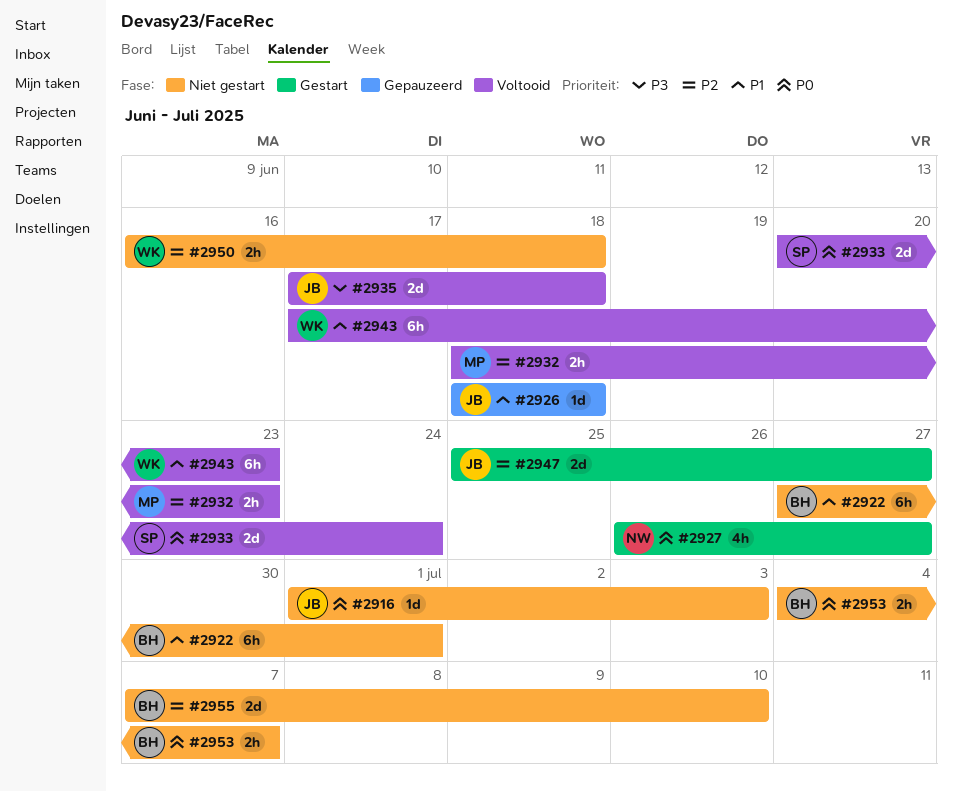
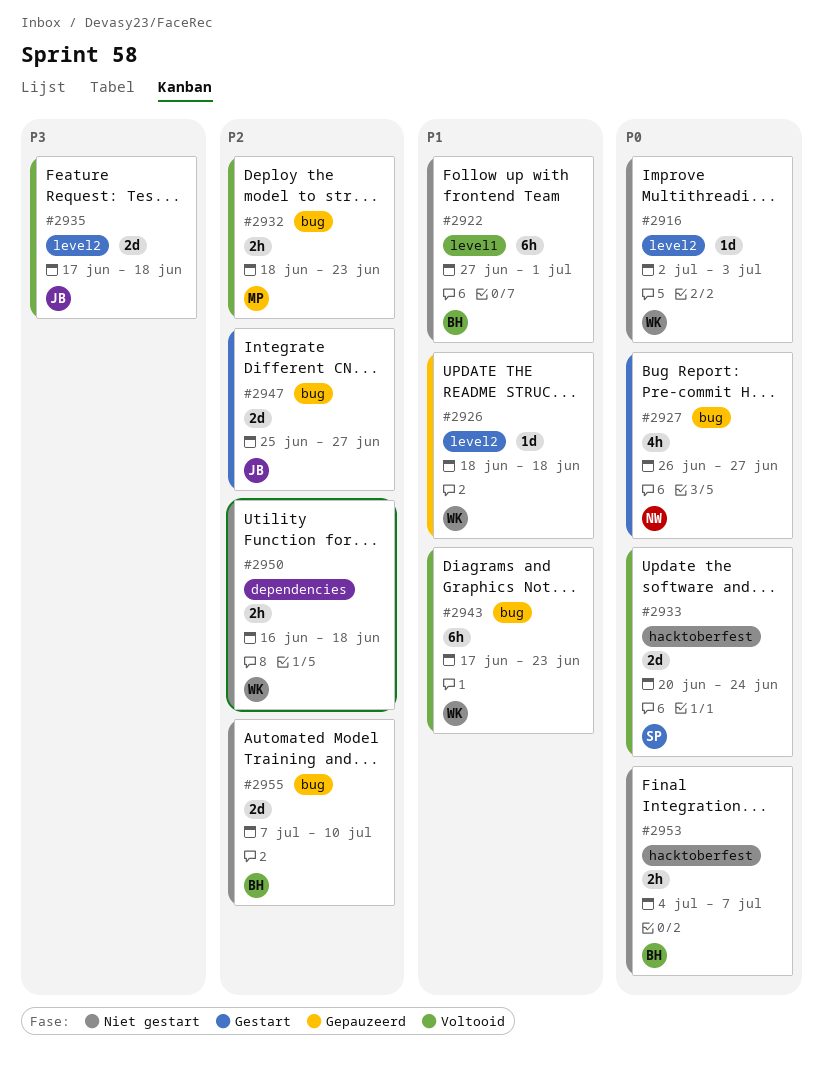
#2916, owner: JB -> WK
#2916, start: Jul 1 -> Jul 2
#2926, owner: JB -> WK

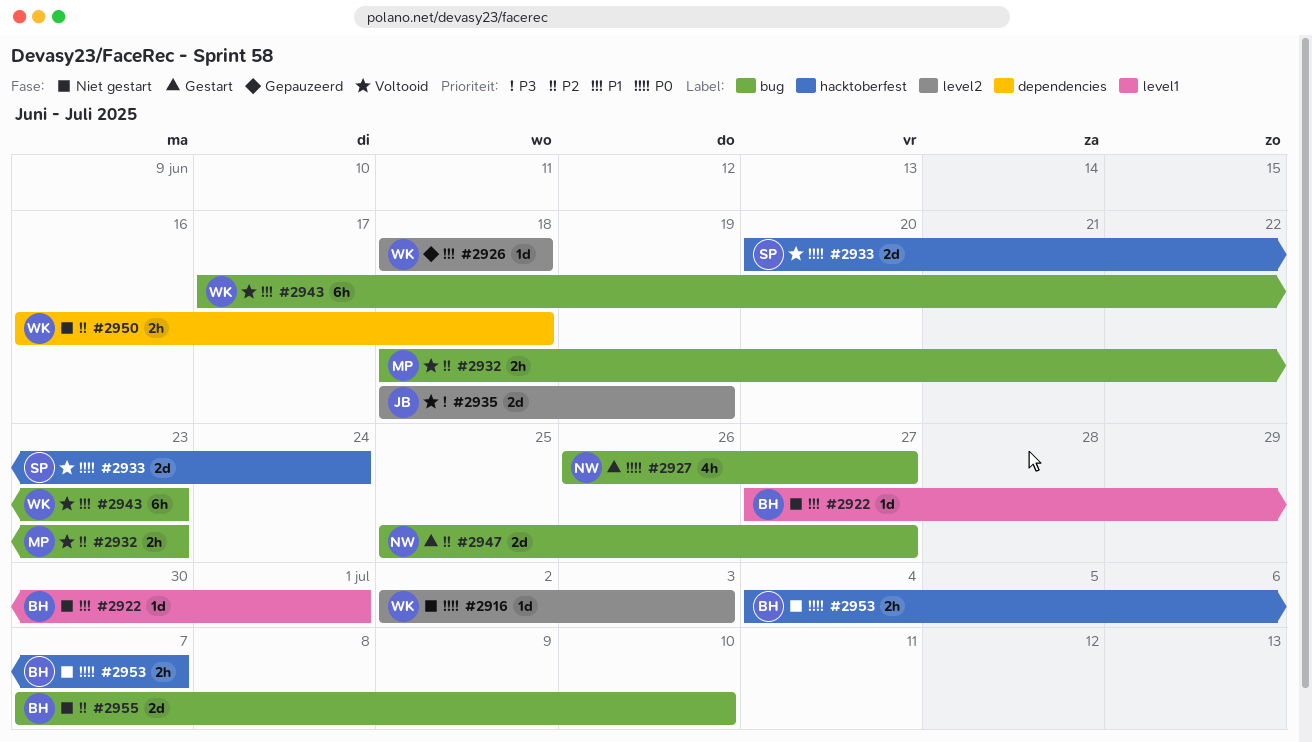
#2922, estimate: 6h -> 1d
#2935, start: Jun 17 -> Jun 18
#2935, due: Jun 18 -> Jun 19
#2947, owner: JB -> NW

